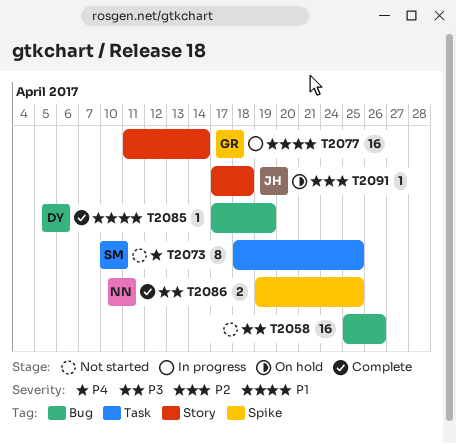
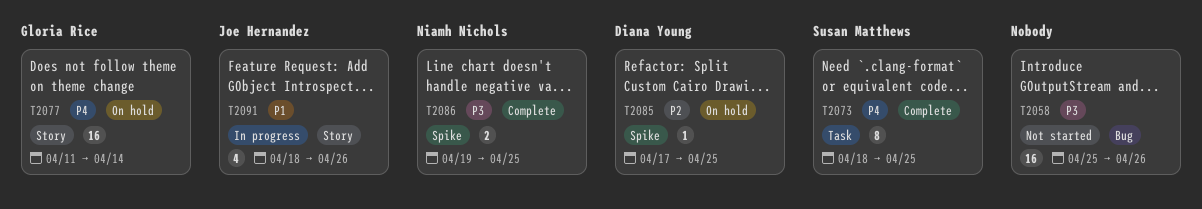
T2073, status: Not started -> Complete
T2077, status: In progress -> On hold
T2077, priority: P1 -> P4
T2085, status: Complete -> On hold
T2085, priority: P1 -> P2
T2085, label: Bug -> Spike
T2085, due: Apr 19 -> Apr 25
T2091, status: On hold -> In progress
T2091, priority: P2 -> P1
T2091, estimate: 1 -> 4
T2091, start: Apr 17 -> Apr 18
T2091, due: Apr 18 -> Apr 26

